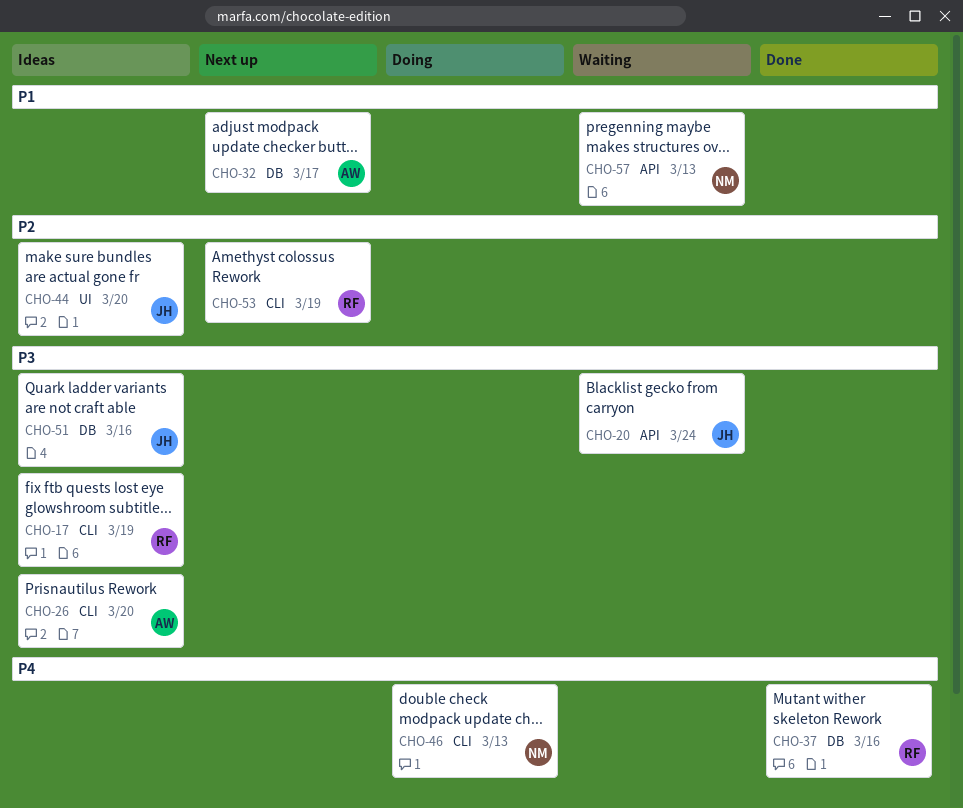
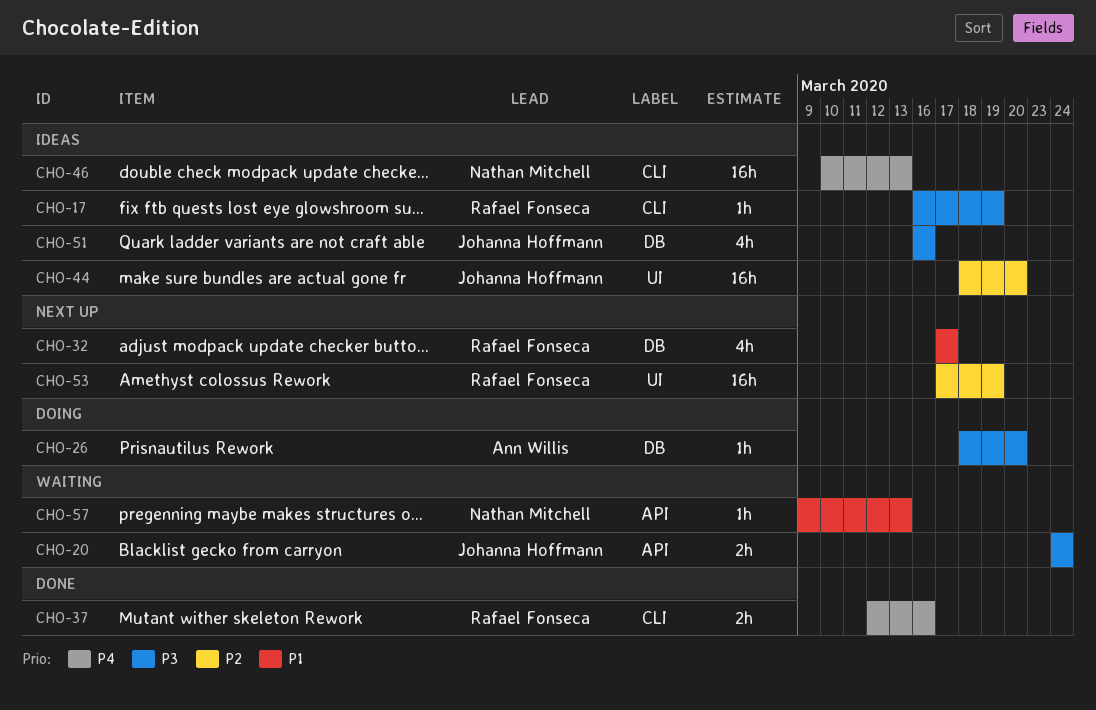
CHO-26, status: Ideas -> Doing
CHO-26, label: CLI -> DB
CHO-32, owner: Ann Willis -> Rafael Fonseca
CHO-37, label: DB -> CLI
CHO-46, status: Doing -> Ideas
CHO-53, label: CLI -> UI

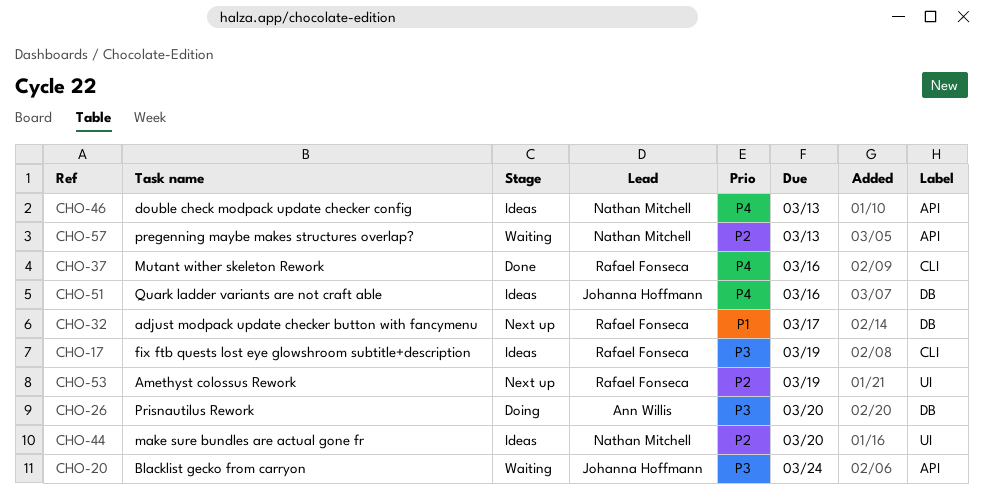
CHO-44, owner: Johanna Hoffmann -> Nathan Mitchell
CHO-46, label: CLI -> API
CHO-51, priority: P3 -> P4
CHO-57, priority: P1 -> P2

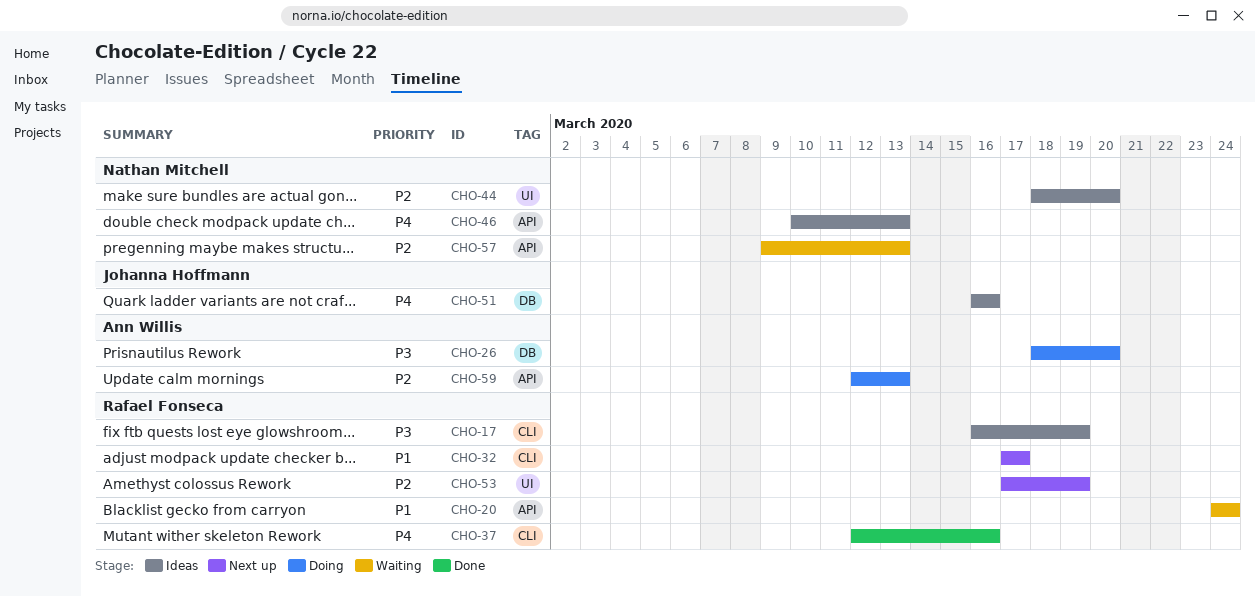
CHO-20, owner: Johanna Hoffmann -> Rafael Fonseca
CHO-20, priority: P3 -> P1
CHO-32, label: DB -> CLI
CHO-59: none -> present

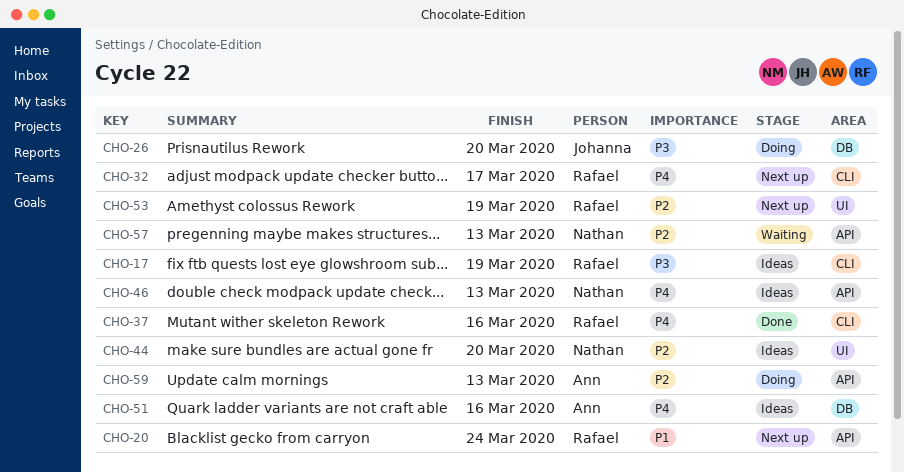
CHO-20, status: Waiting -> Next up
CHO-26, owner: Ann Willis -> Johanna Hoffmann
CHO-32, priority: P1 -> P4
CHO-51, owner: Johanna Hoffmann -> Ann Willis

